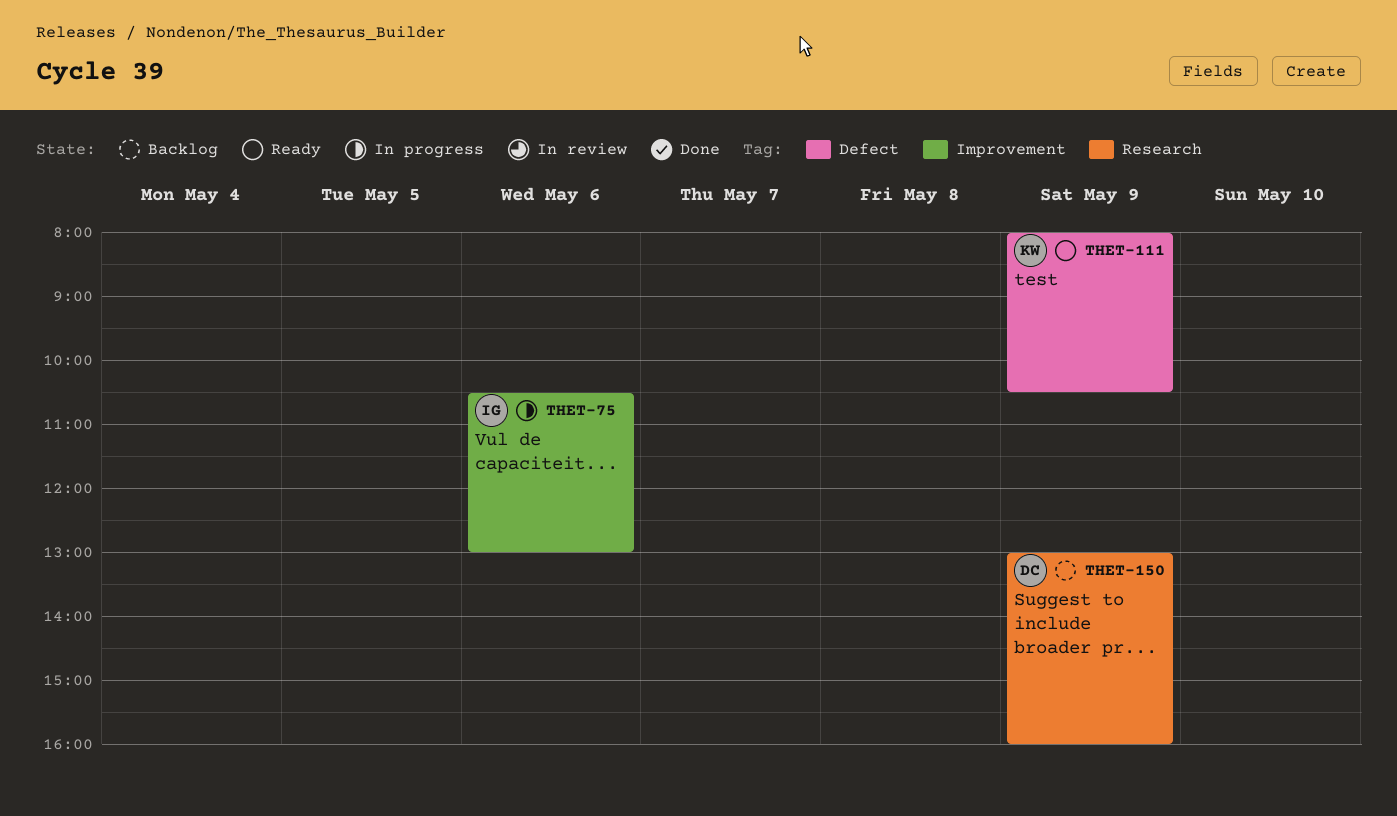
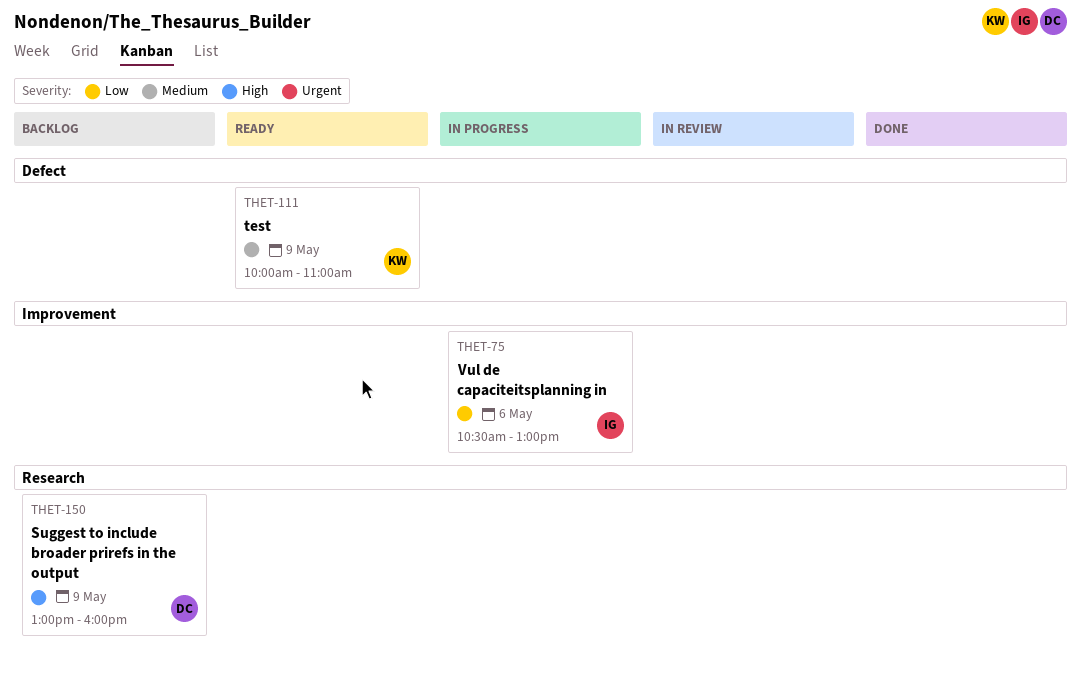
THET-111, begins: 08:00 -> 10:00
THET-111, ends: 10:30 -> 11:00

